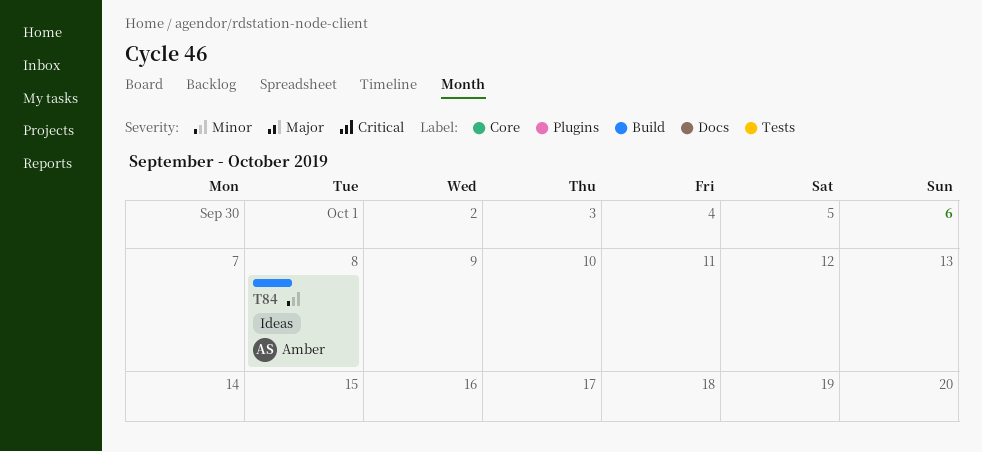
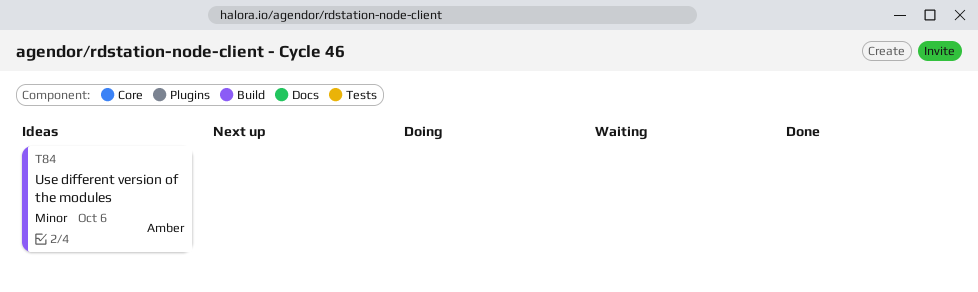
T84, due: Oct 8 -> Oct 6

